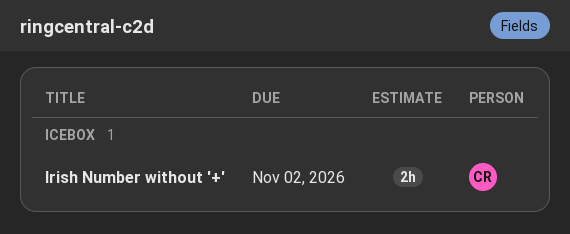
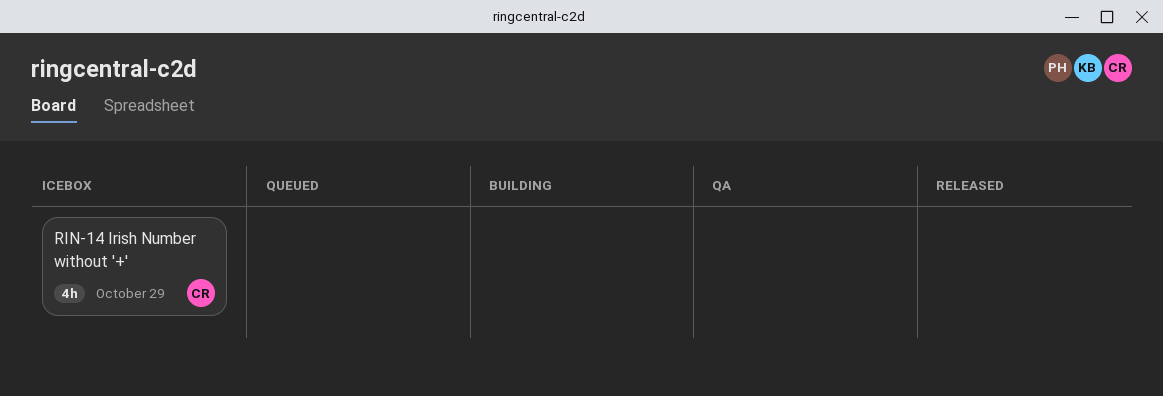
Irish Number without '+', estimate: 2h -> 4h
Irish Number without '+', due: Nov 2 -> Oct 29

